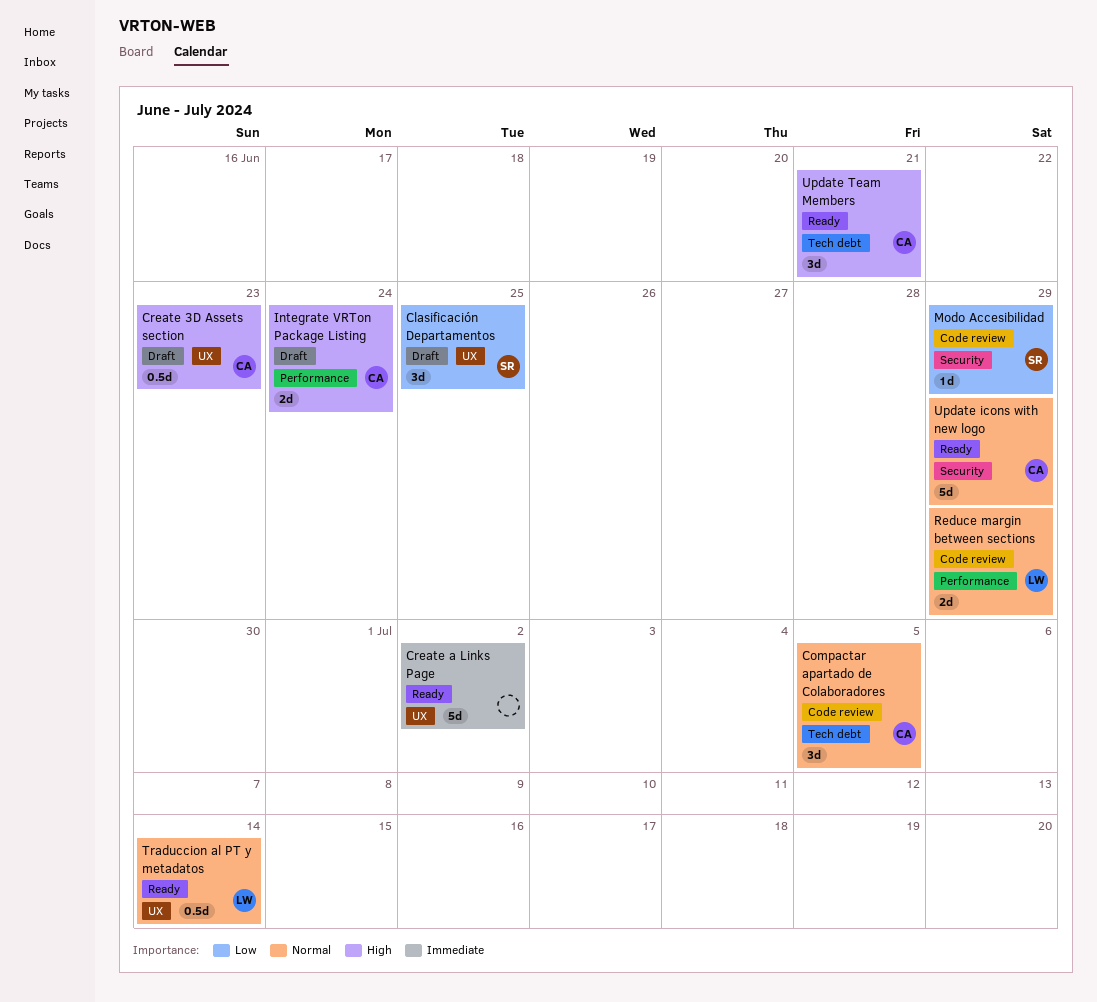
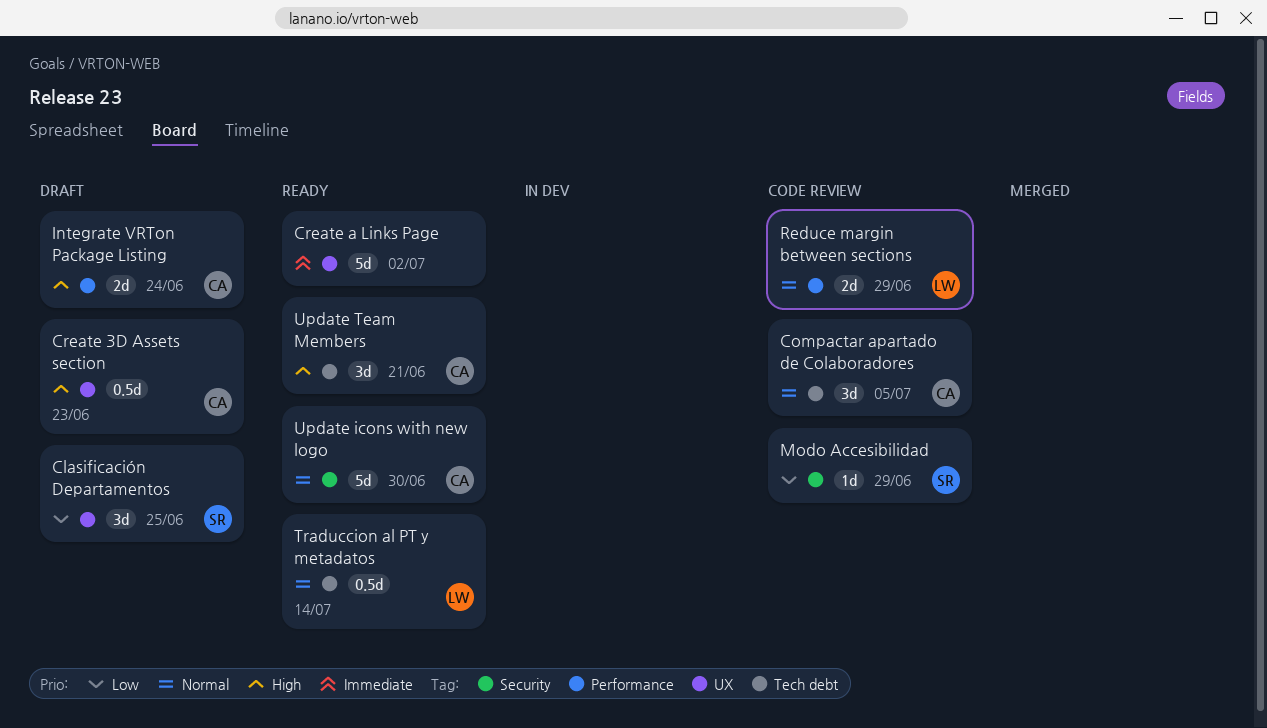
Traduccion al PT y metadatos, label: UX -> Tech debt
Update icons with new logo, due: Jun 29 -> Jun 30

